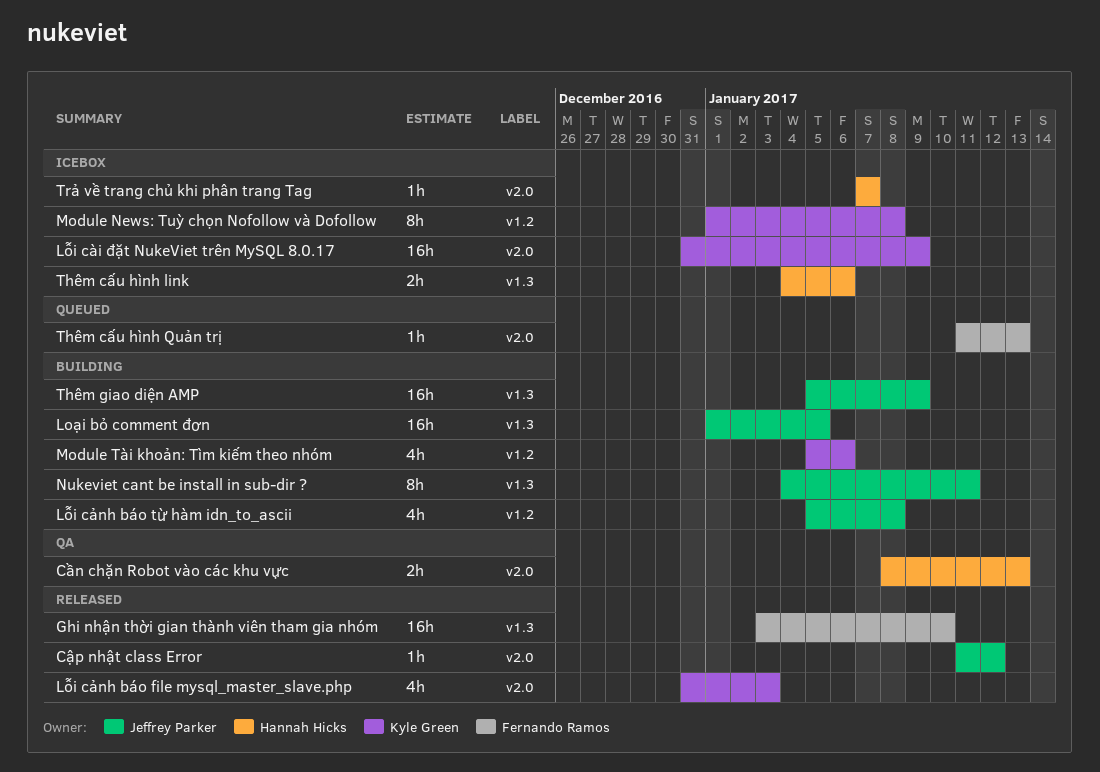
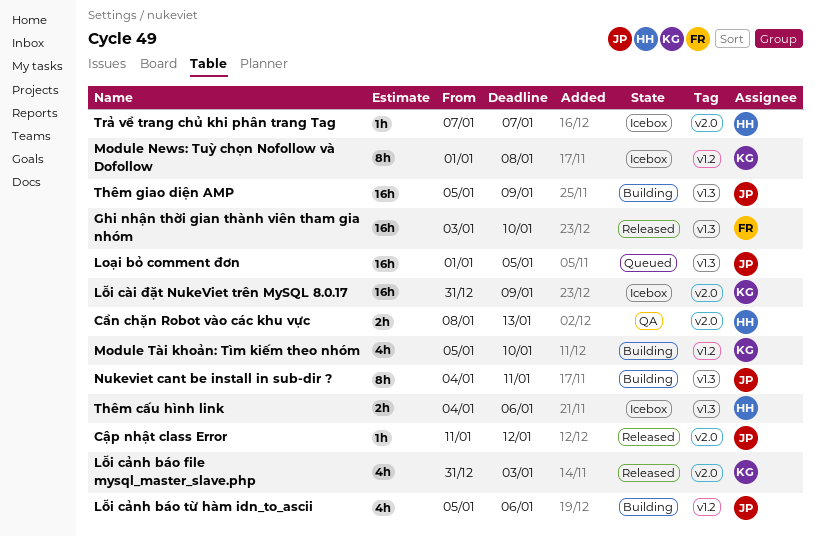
Loại bỏ comment đơn, status: Building -> Queued
Lỗi cảnh báo từ hàm idn_to_ascii, due: Jan 8 -> Jan 6
Module Tài khoản: Tìm kiếm theo nhóm, due: Jan 6 -> Jan 10
Thêm cấu hình Quản trị: present -> none

